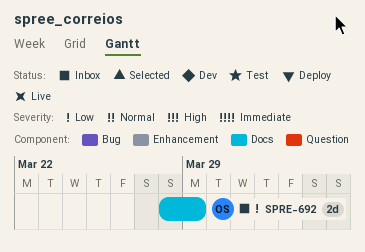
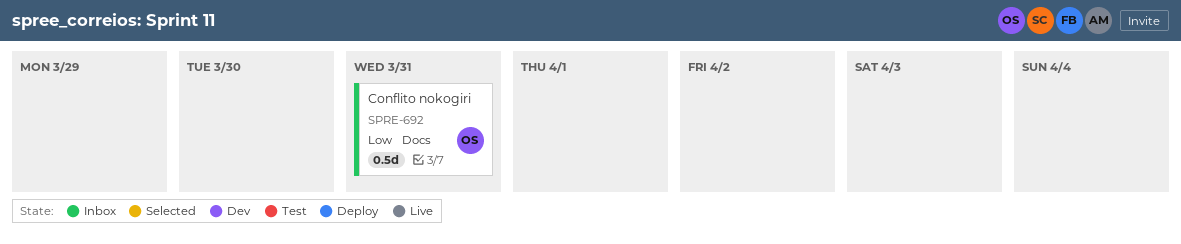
SPRE-692, estimate: 2d -> 0.5d
SPRE-692, due: Mar 29 -> Mar 31

